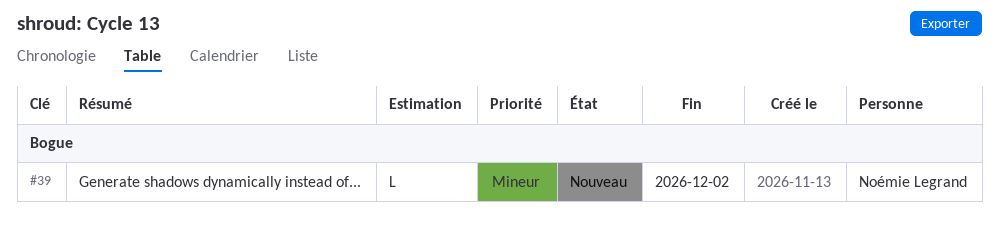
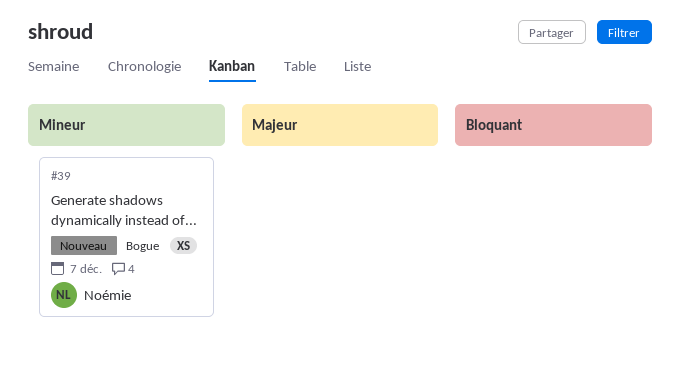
#39, estimate: L -> XS
#39, due: Dec 2 -> Dec 7

